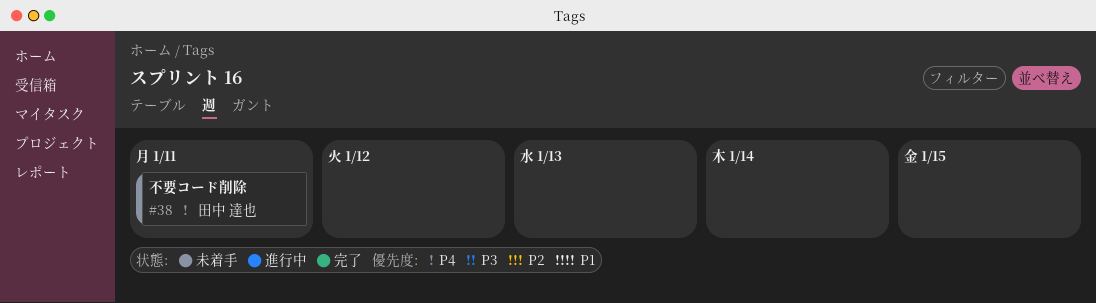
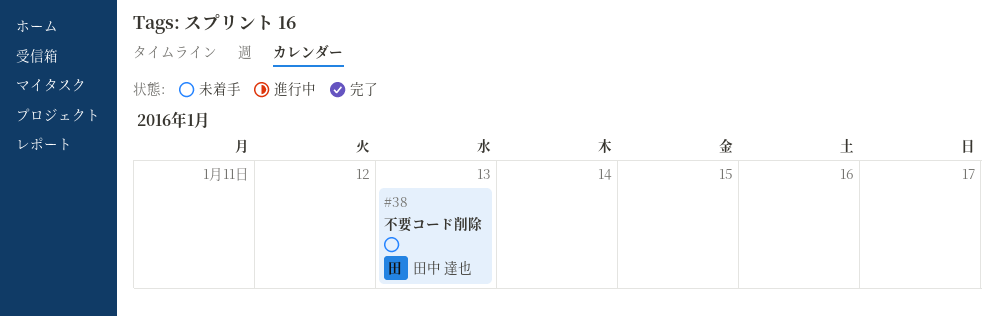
#38, due: Jan 11 -> Jan 13

